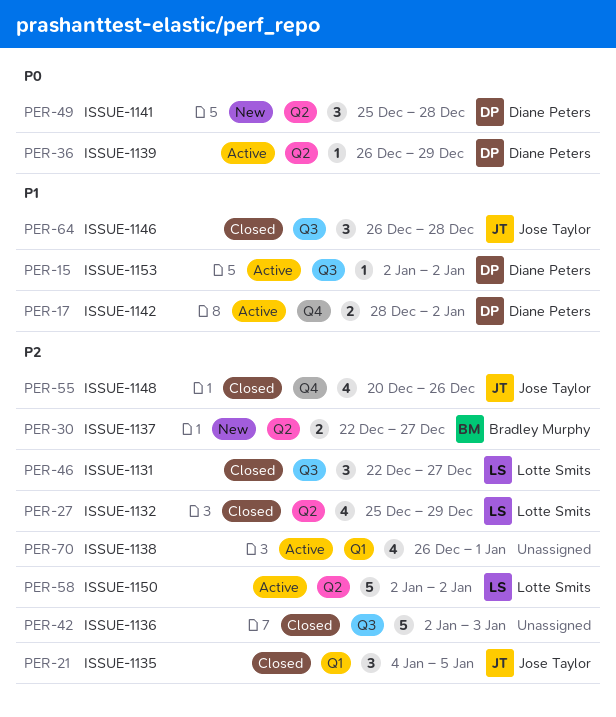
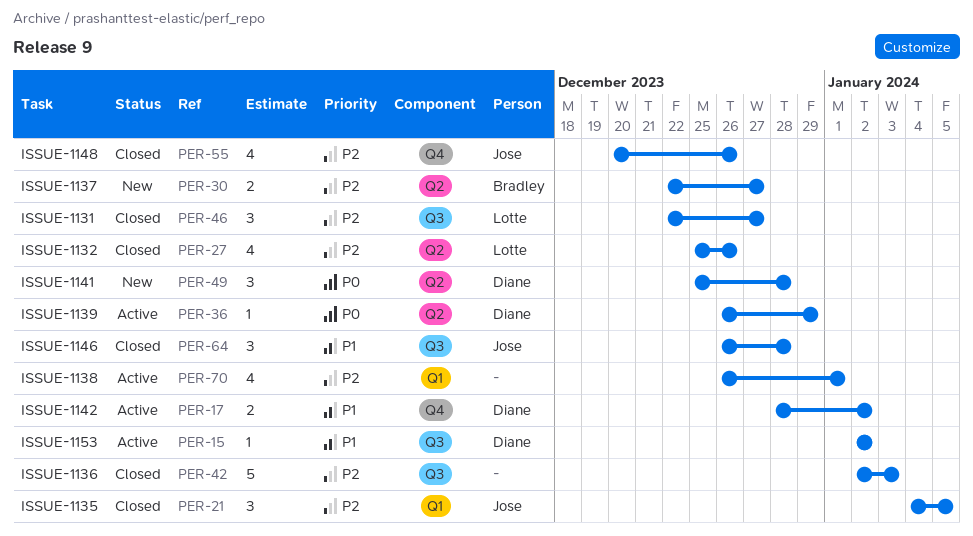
PER-27, due: Dec 29 -> Dec 26
PER-58: present -> none

